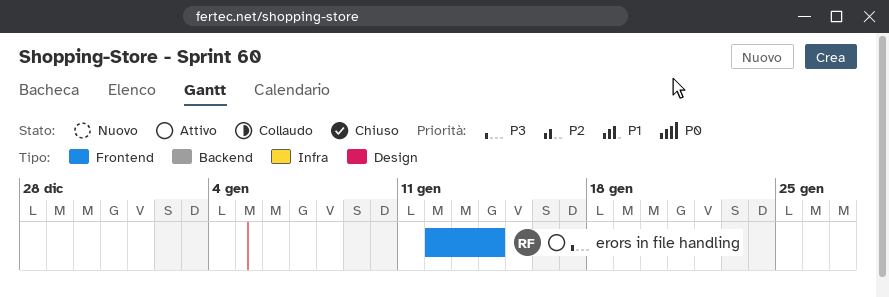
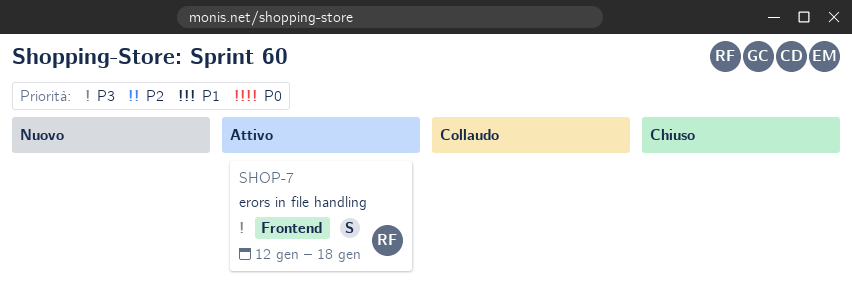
erors in file handling, due: Jan 14 -> Jan 18

